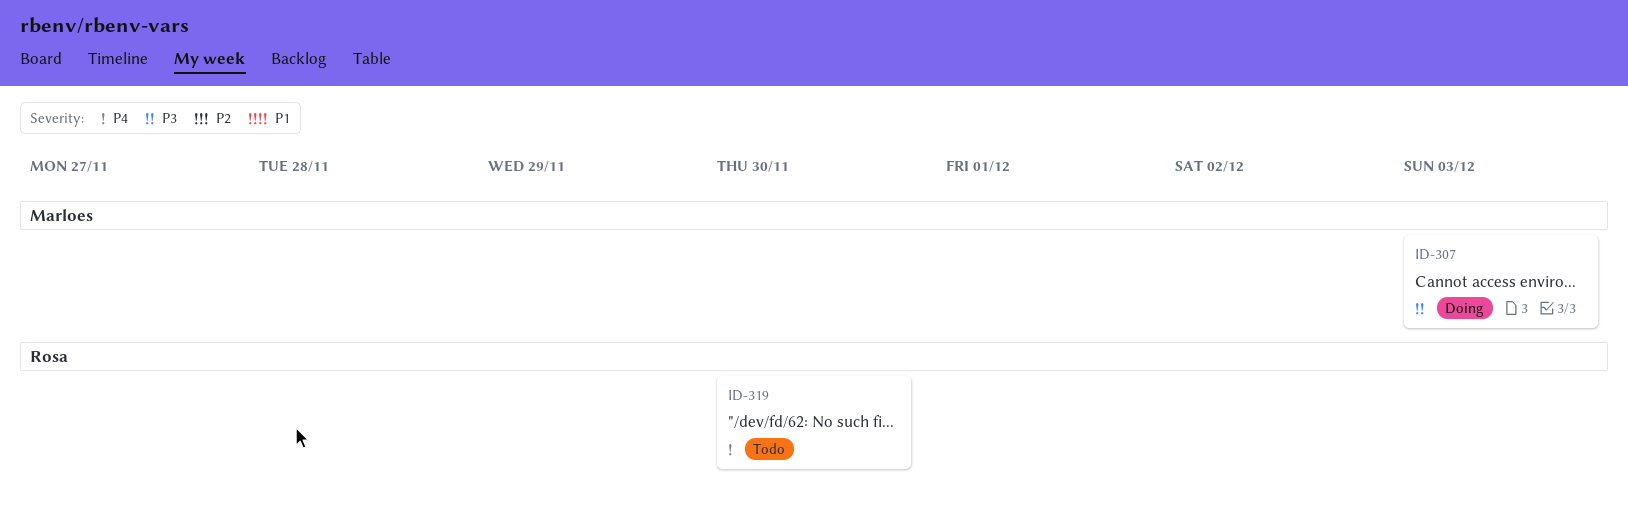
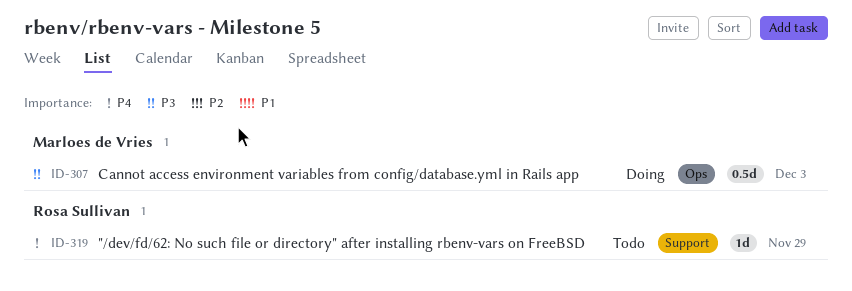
ID-319, due: Nov 30 -> Nov 29

